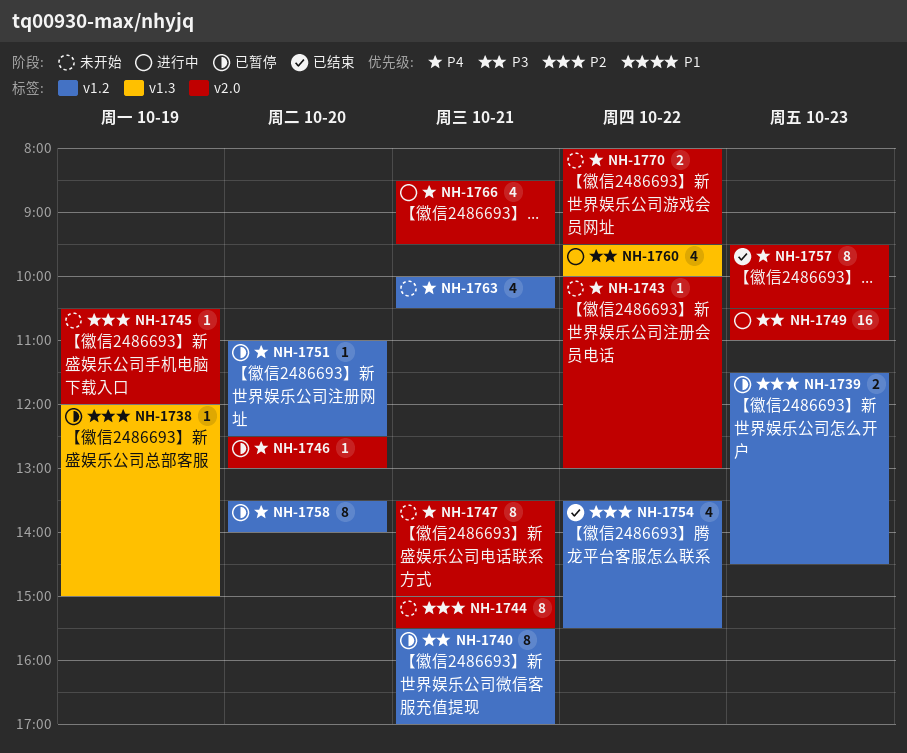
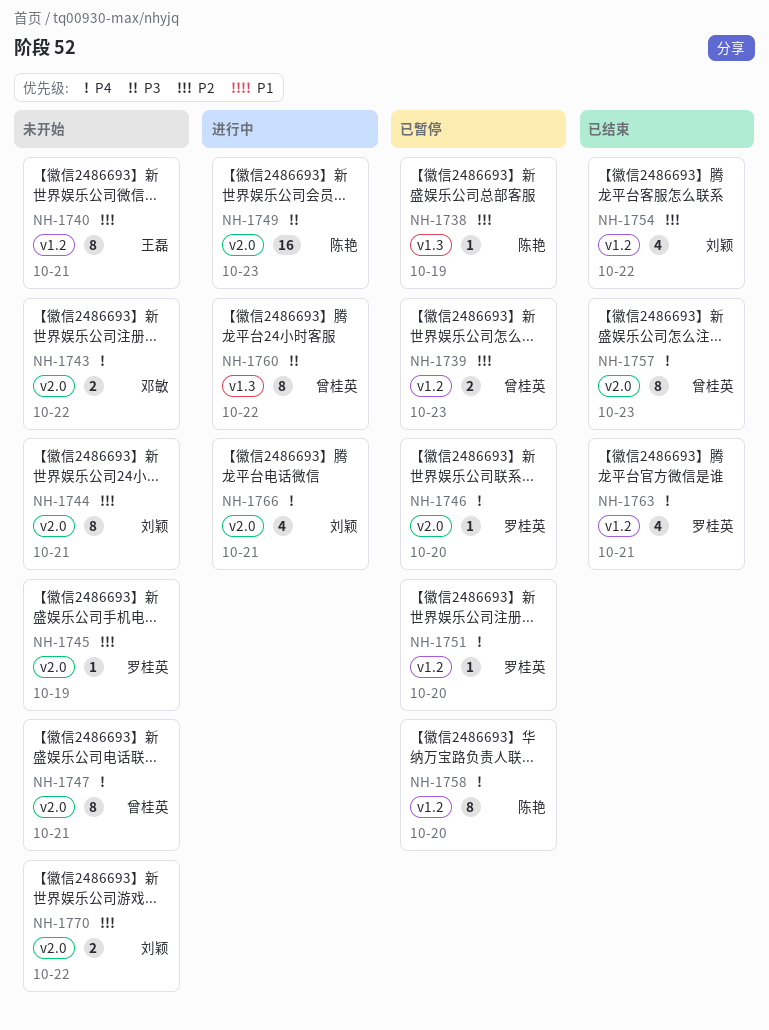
NH-1740, status: 已暂停 -> 未开始
NH-1740, priority: P3 -> P2
NH-1743, estimate: 1 -> 2
NH-1760, estimate: 4 -> 8
NH-1763, status: 未开始 -> 已结束
NH-1770, priority: P4 -> P2

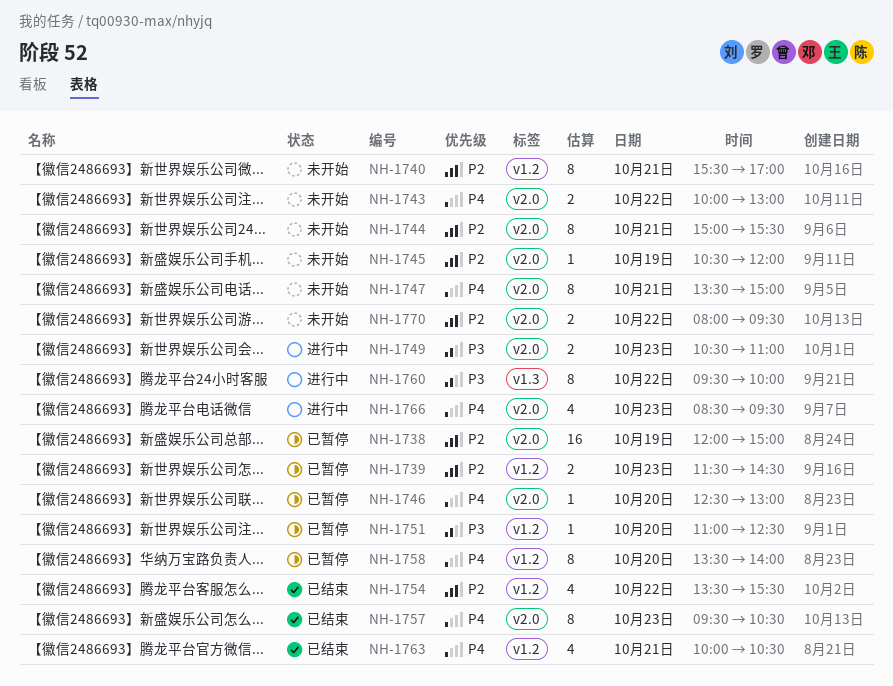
NH-1738, label: v1.3 -> v2.0
NH-1738, estimate: 1 -> 16
NH-1749, estimate: 16 -> 2
NH-1751, priority: P4 -> P3
NH-1766, day: Oct 21 -> Oct 23

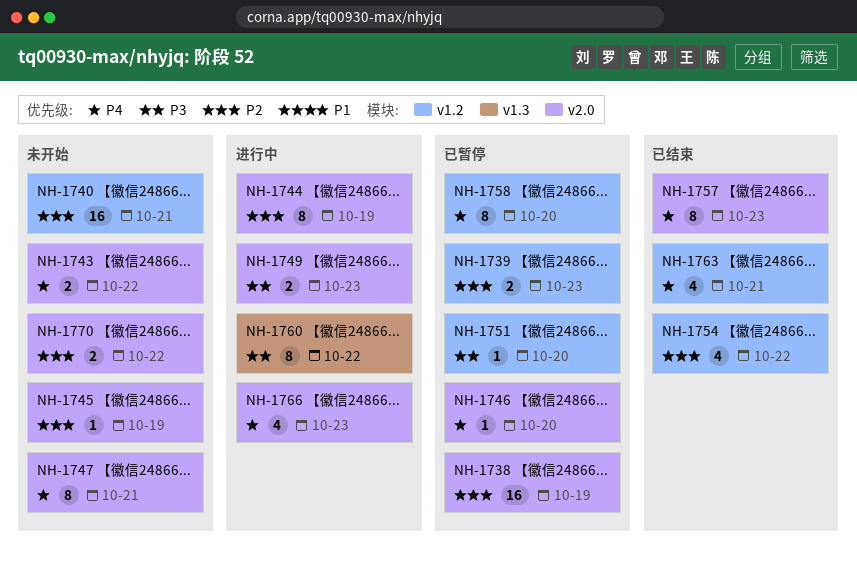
NH-1740, estimate: 8 -> 16
NH-1744, status: 未开始 -> 进行中
NH-1744, day: Oct 21 -> Oct 19

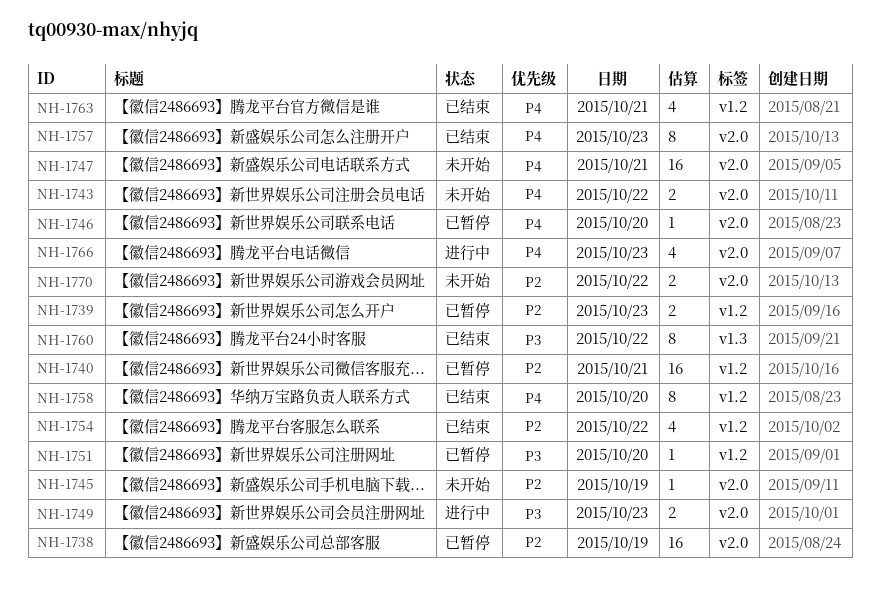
NH-1740, status: 未开始 -> 已暂停
NH-1744: present -> none
NH-1747, estimate: 8 -> 16
NH-1758, status: 已暂停 -> 已结束
NH-1760, status: 进行中 -> 已结束

